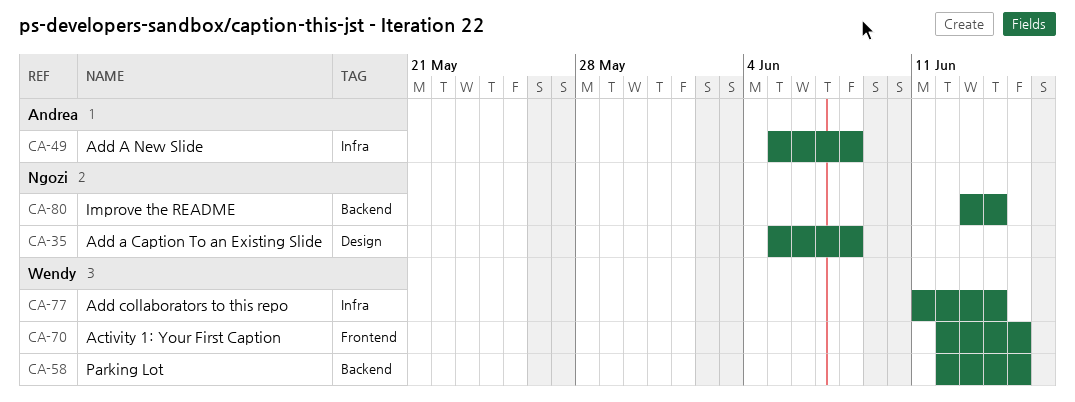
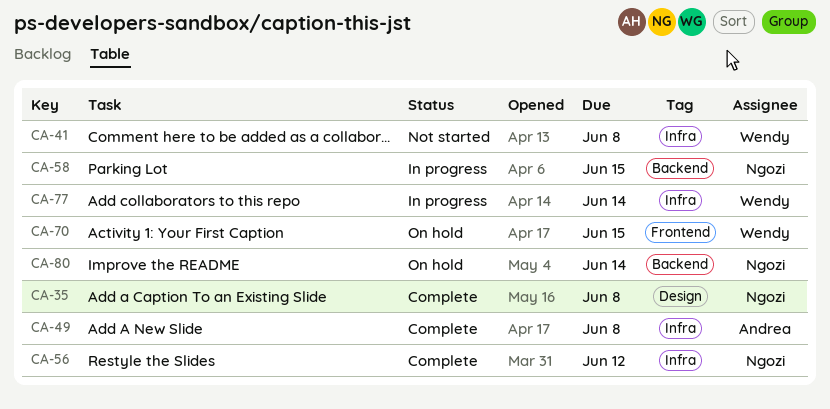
CA-41: none -> present
CA-56: none -> present
CA-58, owner: Wendy -> Ngozi

